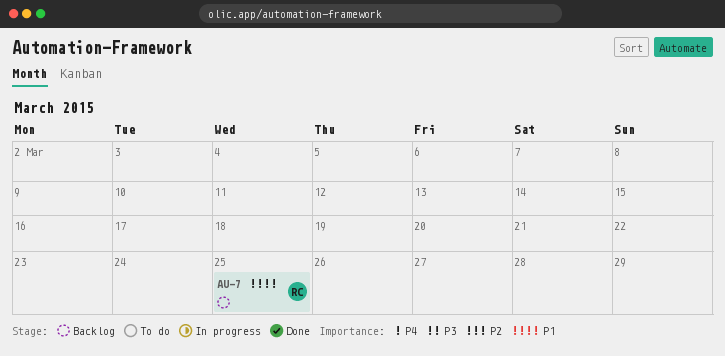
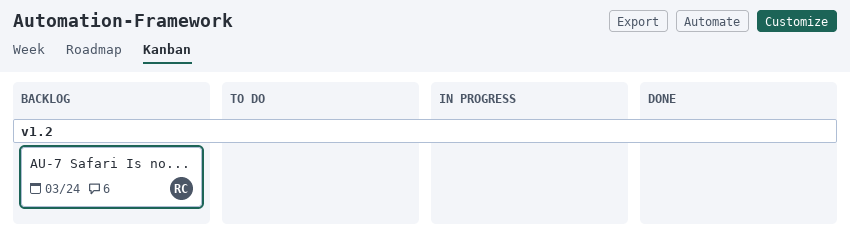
AU-7, due: Mar 25 -> Mar 24

